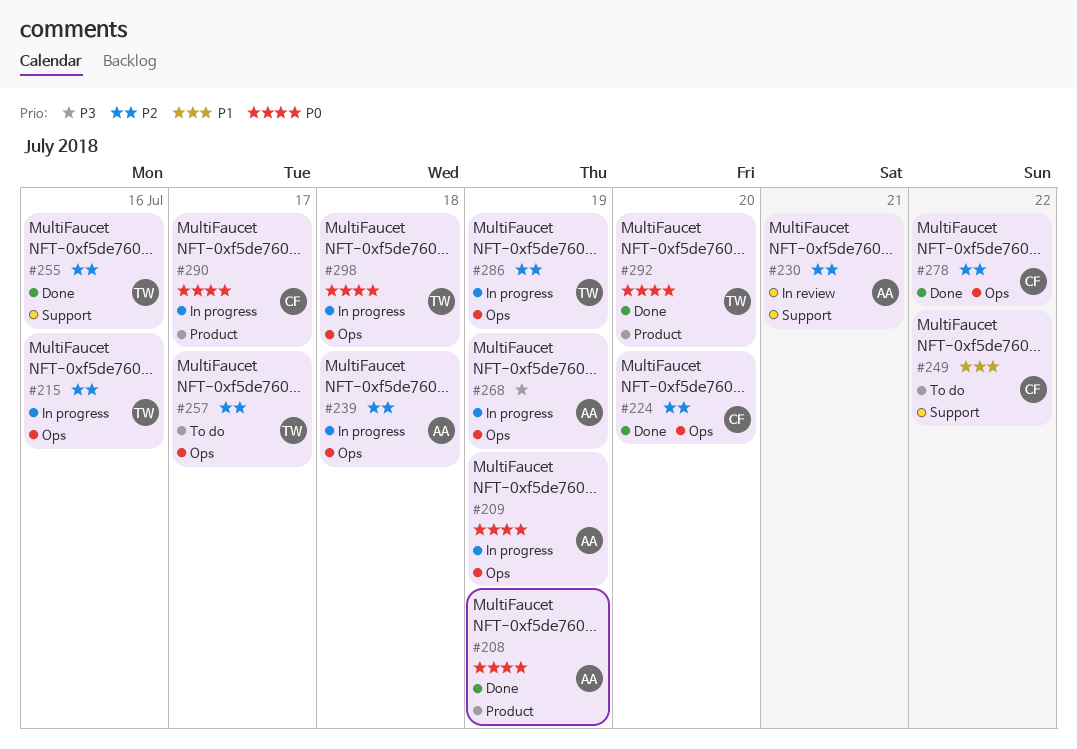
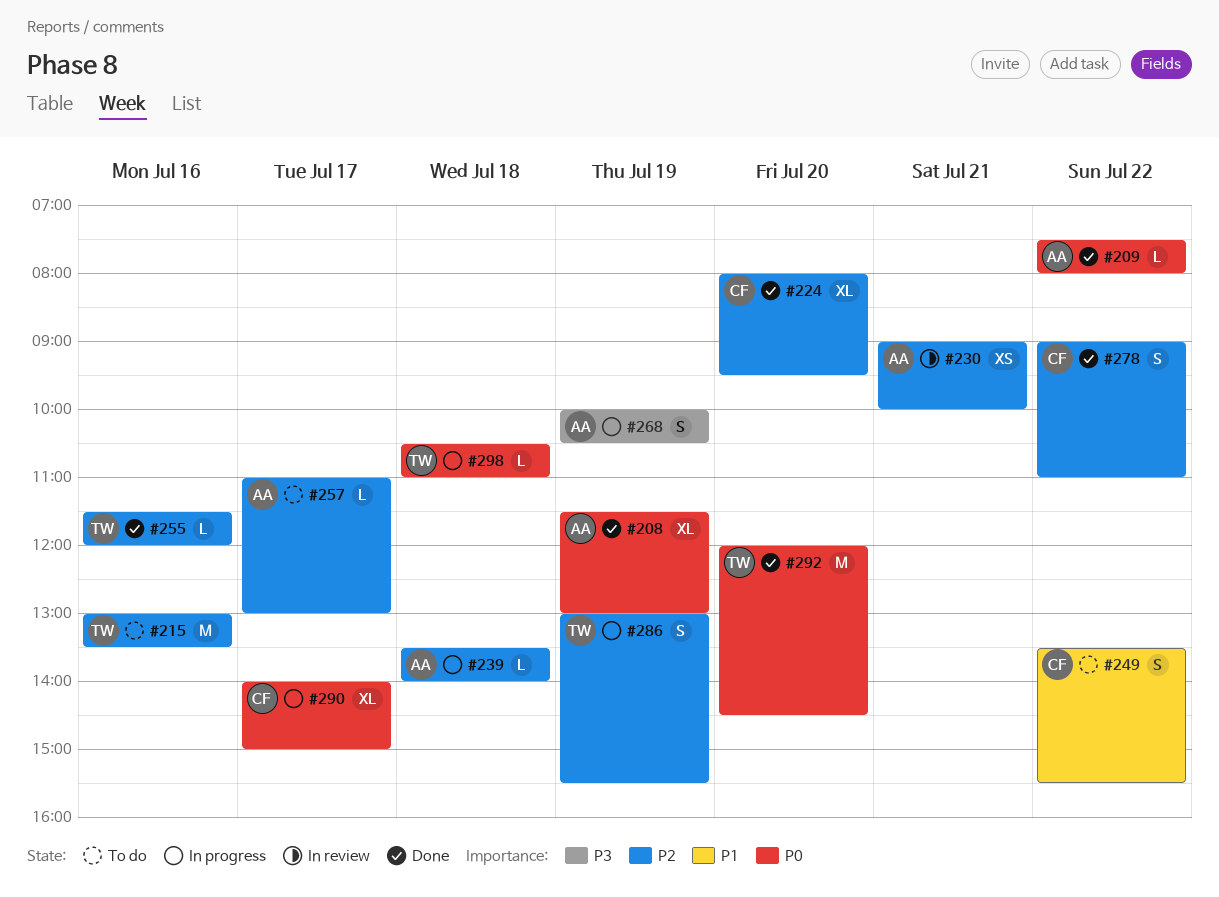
#209, status: In progress -> Done
#209, day: Jul 19 -> Jul 22
#215, status: In progress -> To do
#257, owner: TW -> AA

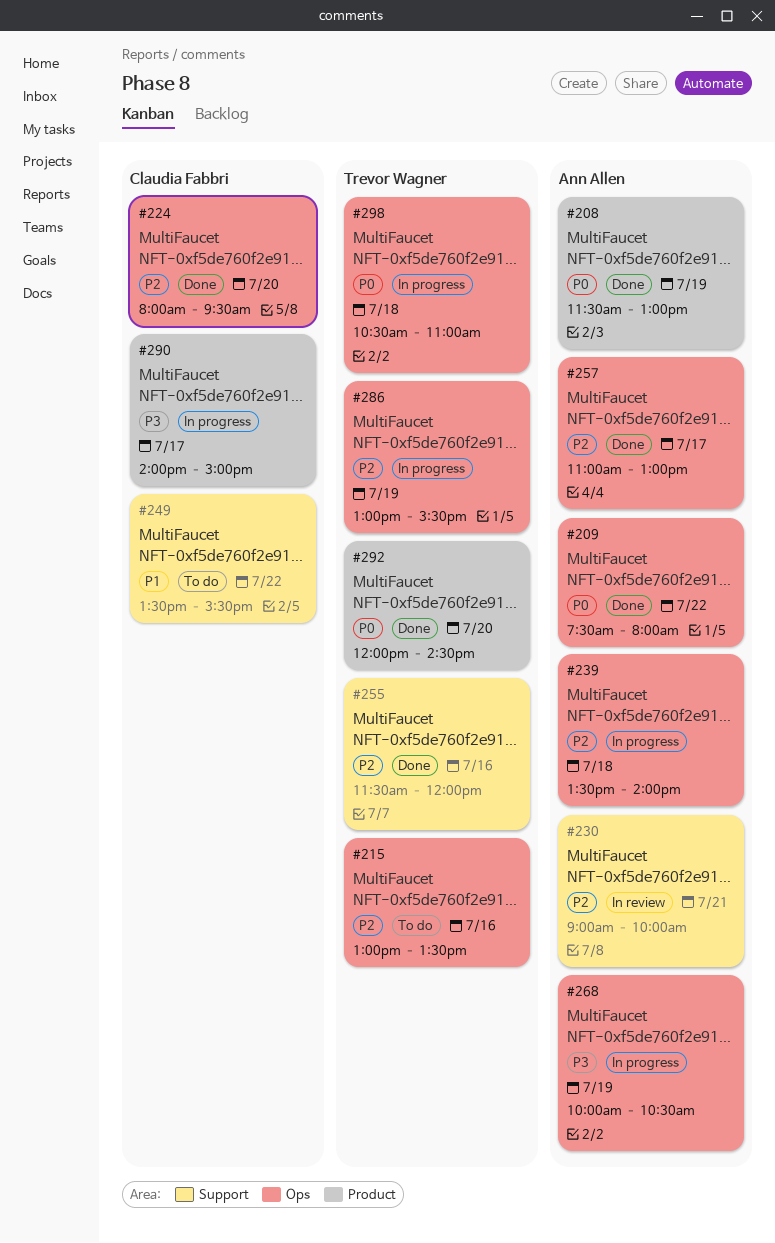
#257, status: To do -> Done
#278: present -> none
#290, priority: P0 -> P3

